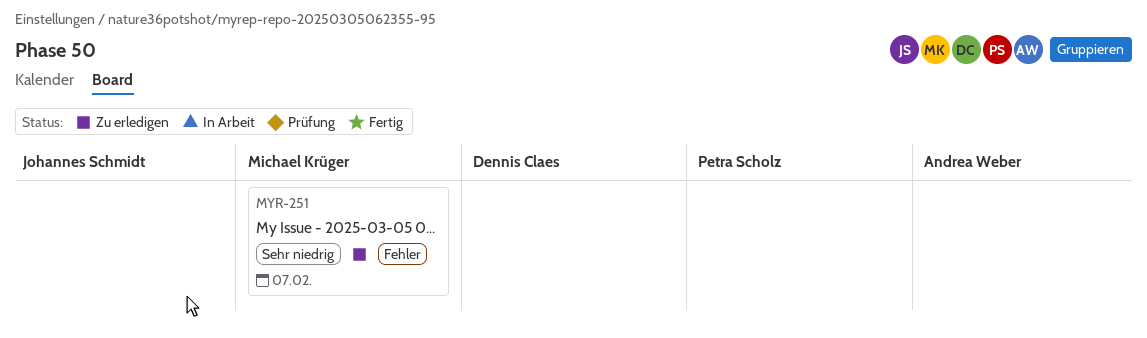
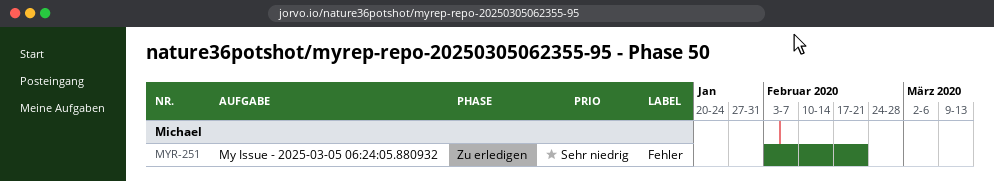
MYR-251, due: Feb 7 -> Feb 21

